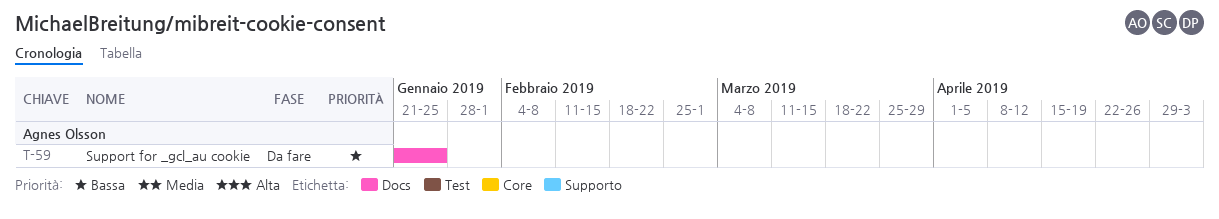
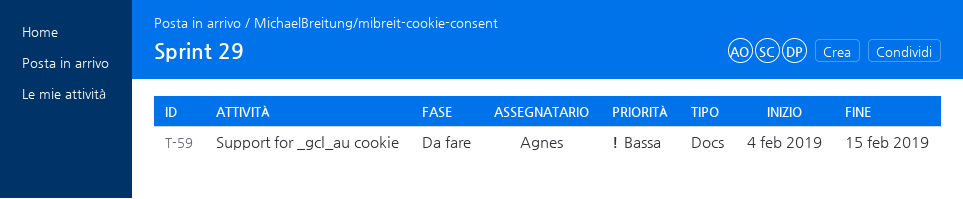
T-59, start: Jan 21 -> Feb 4
T-59, due: Jan 25 -> Feb 15

